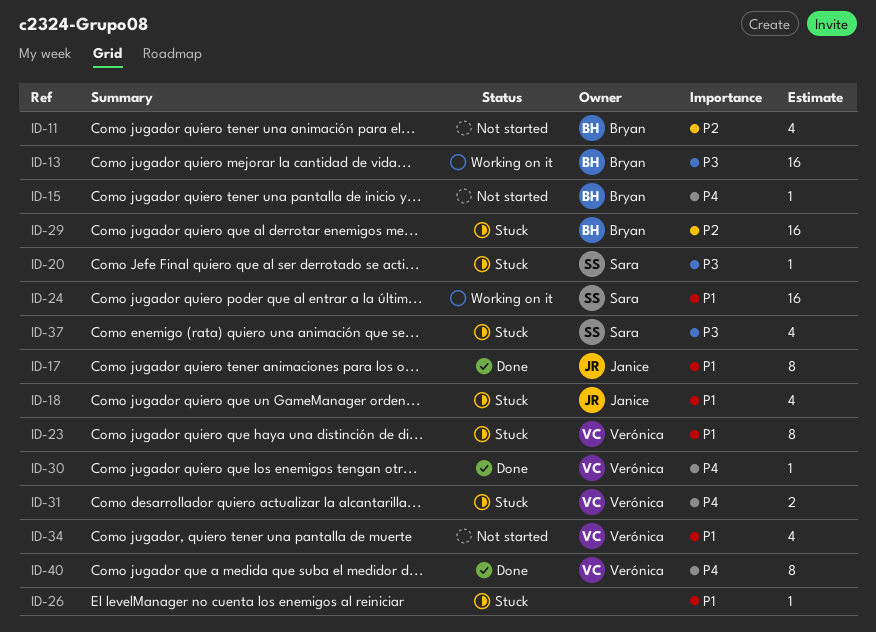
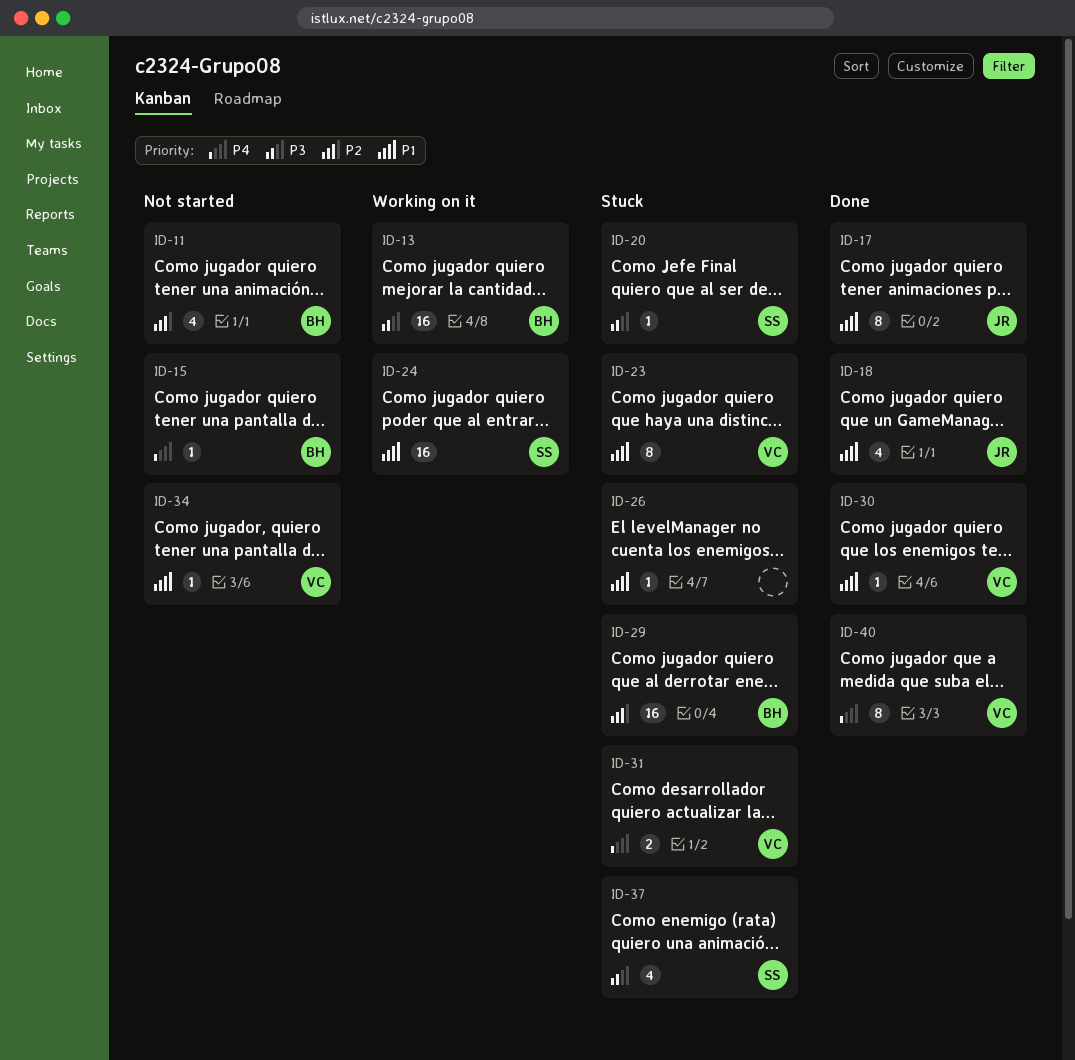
ID-18, status: Stuck -> Done
ID-30, priority: P4 -> P1
ID-34, estimate: 4 -> 1

